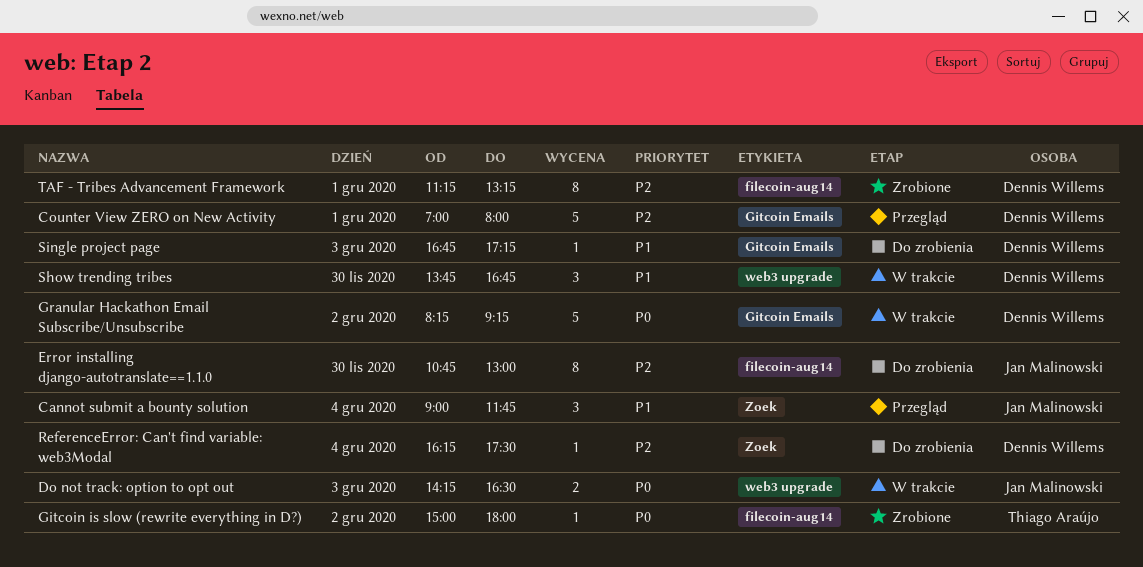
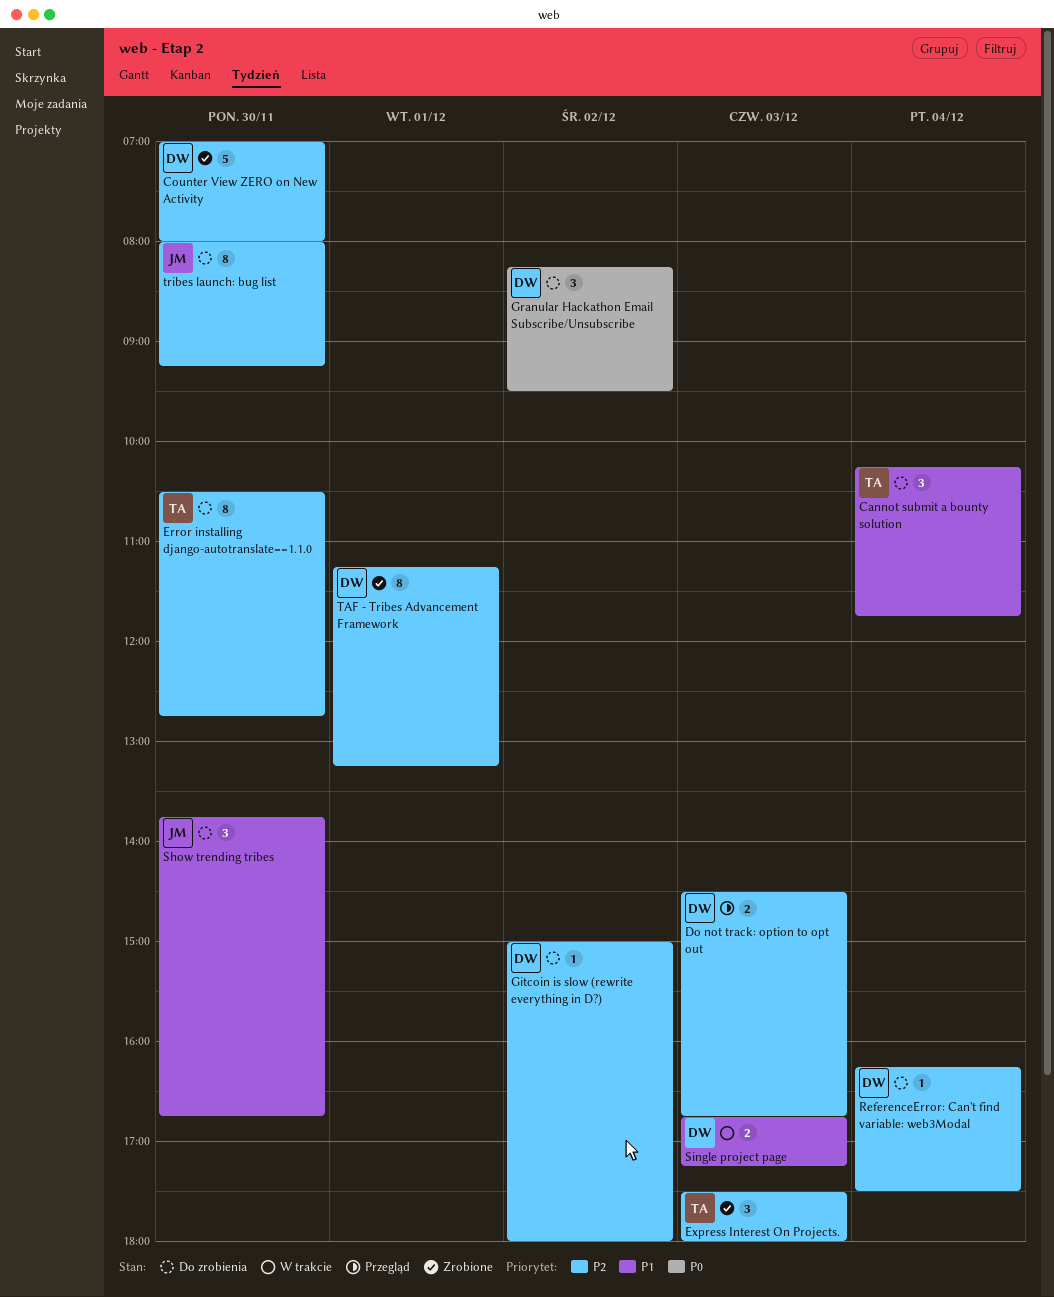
Cannot submit a bounty solution, status: Przegląd -> Do zrobienia
Cannot submit a bounty solution, owner: Jan Malinowski -> Thiago Araújo
Cannot submit a bounty solution, begins: 09:00 -> 10:15
Counter View ZERO on New Activity, status: Przegląd -> Zrobione
Counter View ZERO on New Activity, day: Dec 1 -> Nov 30
Do not track: option to opt out, status: W trakcie -> Przegląd
Do not track: option to opt out, owner: Jan Malinowski -> Dennis Willems
Do not track: option to opt out, priority: P0 -> P2
Do not track: option to opt out, begins: 14:15 -> 14:30
Do not track: option to opt out, ends: 16:30 -> 16:45
Error installing django-autotranslate==1.1.0, owner: Jan Malinowski -> Thiago Araújo
Error installing django-autotranslate==1.1.0, begins: 10:45 -> 10:30
Error installing django-autotranslate==1.1.0, ends: 13:00 -> 12:45
Express Interest On Projects.: none -> present
Gitcoin is slow (rewrite everything in D?), status: Zrobione -> Do zrobienia
Gitcoin is slow (rewrite everything in D?), owner: Thiago Araújo -> Dennis Willems
Gitcoin is slow (rewrite everything in D?), priority: P0 -> P2
Granular Hackathon Email Subscribe/Unsubscribe, status: W trakcie -> Do zrobienia
Granular Hackathon Email Subscribe/Unsubscribe, estimate: 5 -> 3
Granular Hackathon Email Subscribe/Unsubscribe, ends: 09:15 -> 09:30
Show trending tribes, status: W trakcie -> Do zrobienia
Show trending tribes, owner: Dennis Willems -> Jan Malinowski
Single project page, status: Do zrobienia -> W trakcie
Single project page, estimate: 1 -> 2
tribes launch: bug list: none -> present

